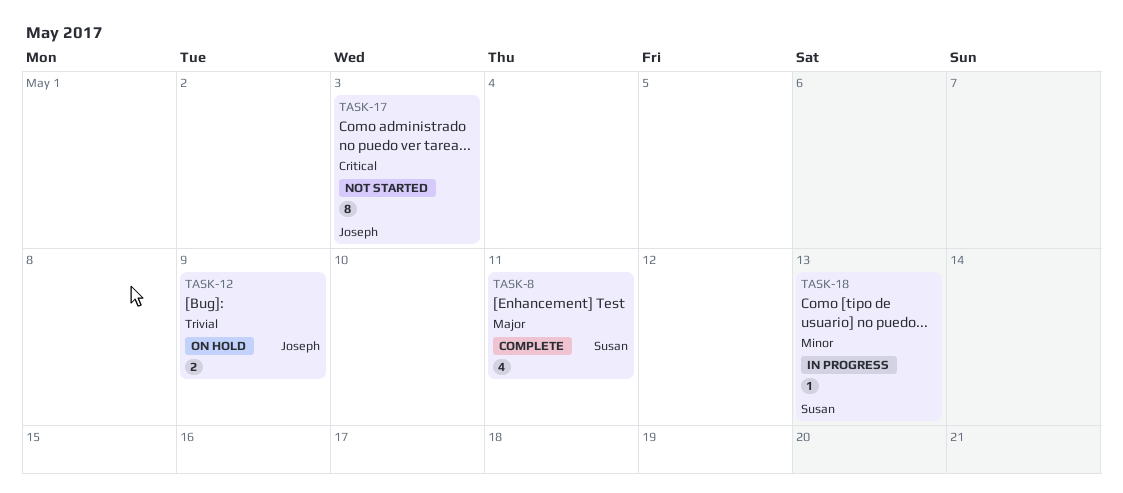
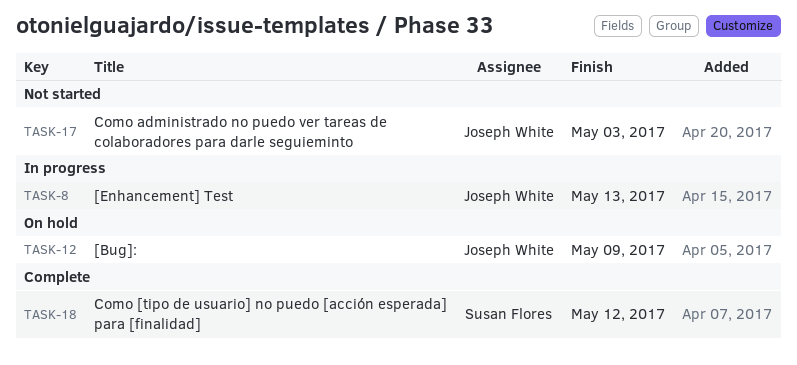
TASK-8, status: Complete -> In progress
TASK-8, owner: Susan Flores -> Joseph White
TASK-8, due: May 11 -> May 13
TASK-18, status: In progress -> Complete
TASK-18, due: May 13 -> May 12

